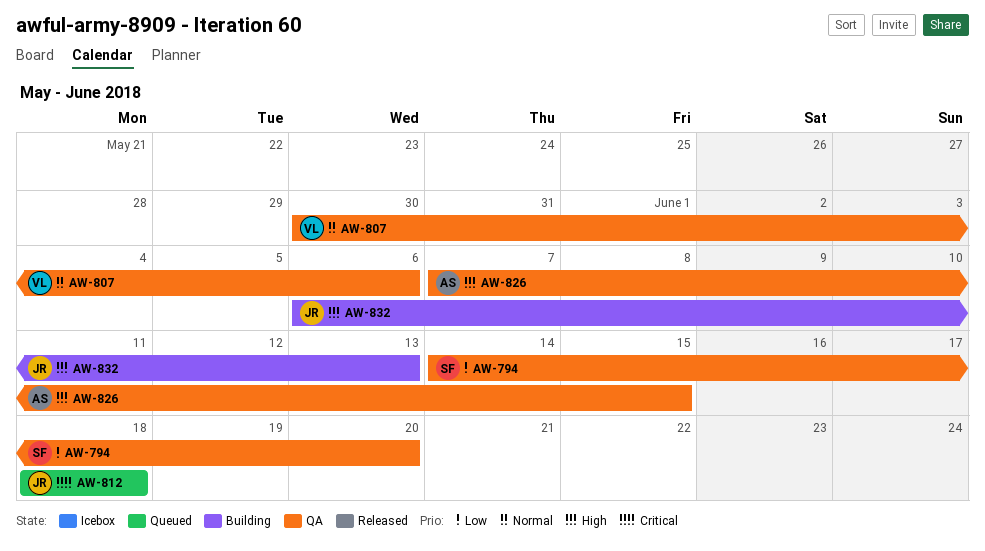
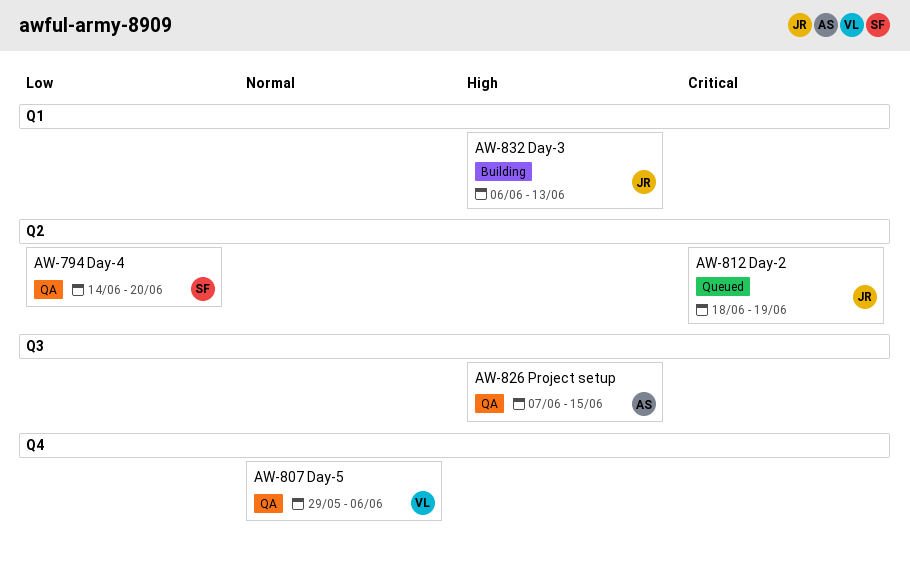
AW-807, start: May 30 -> May 29
AW-812, due: Jun 18 -> Jun 19

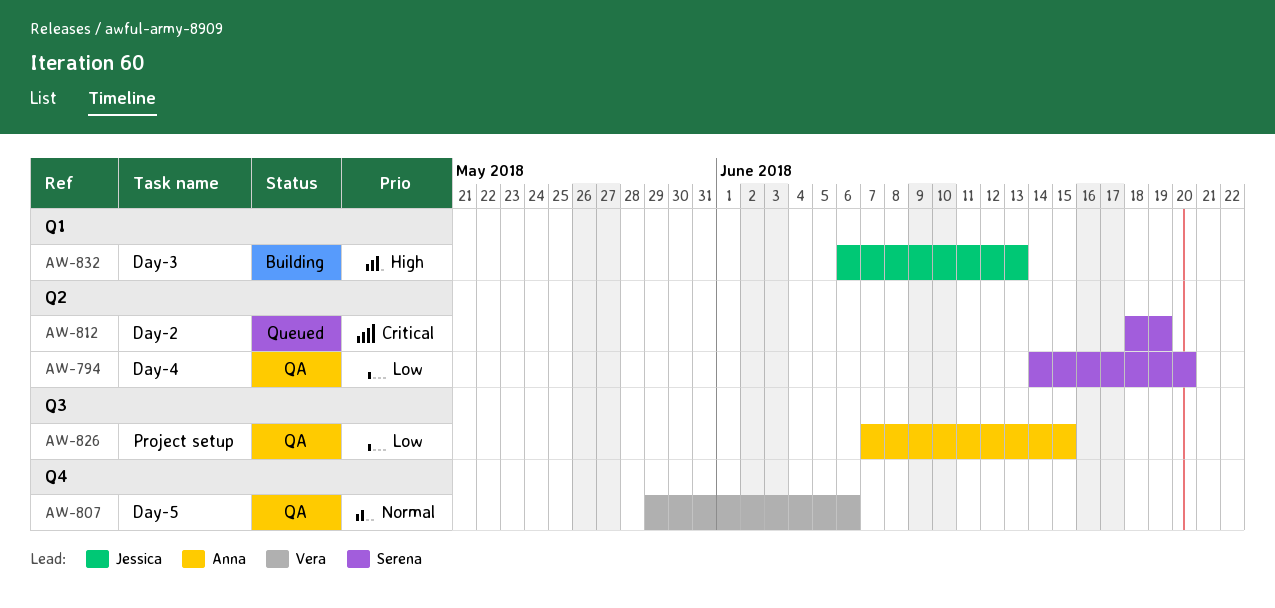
AW-812, owner: Jessica -> Serena
AW-826, priority: High -> Low

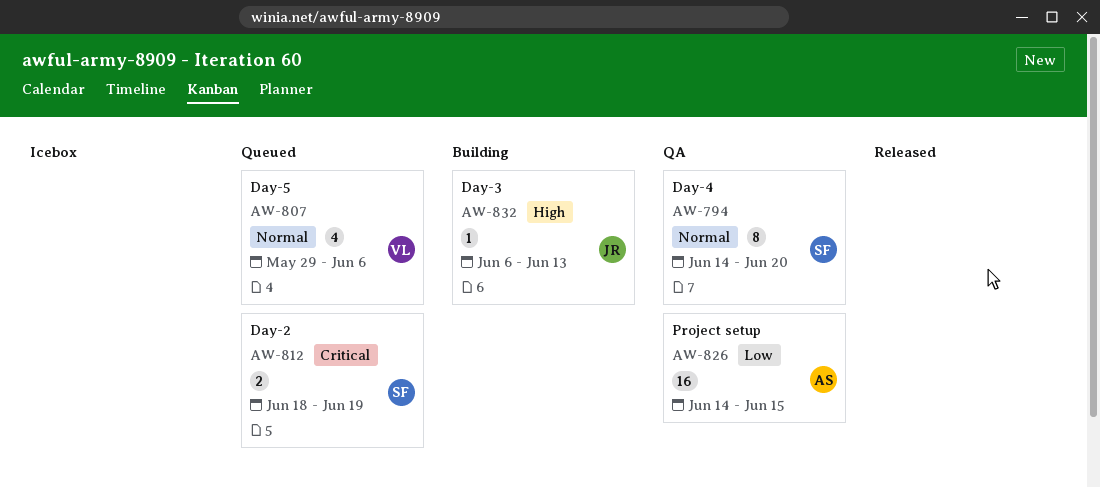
AW-794, priority: Low -> Normal
AW-807, status: QA -> Queued
AW-826, start: Jun 7 -> Jun 14

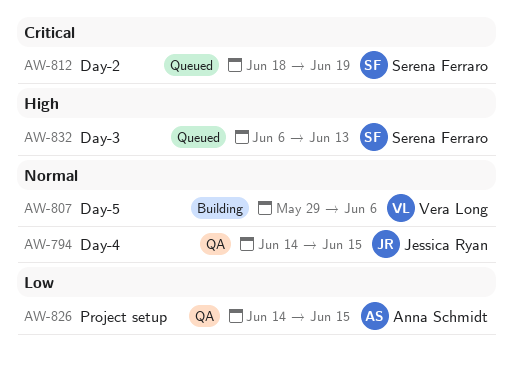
AW-794, owner: Serena Ferraro -> Jessica Ryan
AW-794, due: Jun 20 -> Jun 15
AW-807, status: Queued -> Building
AW-832, status: Building -> Queued
AW-832, owner: Jessica Ryan -> Serena Ferraro

